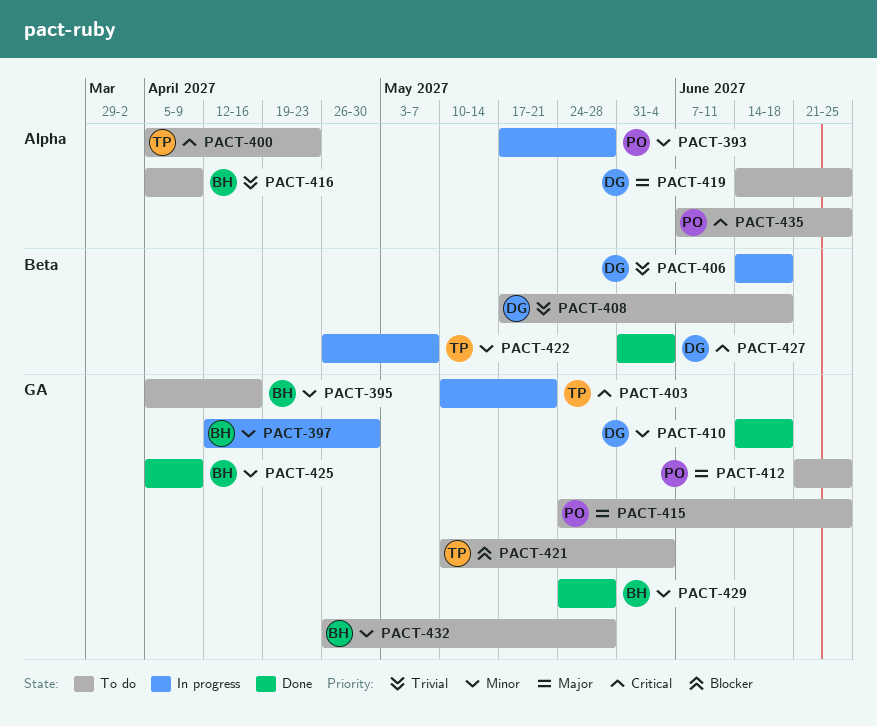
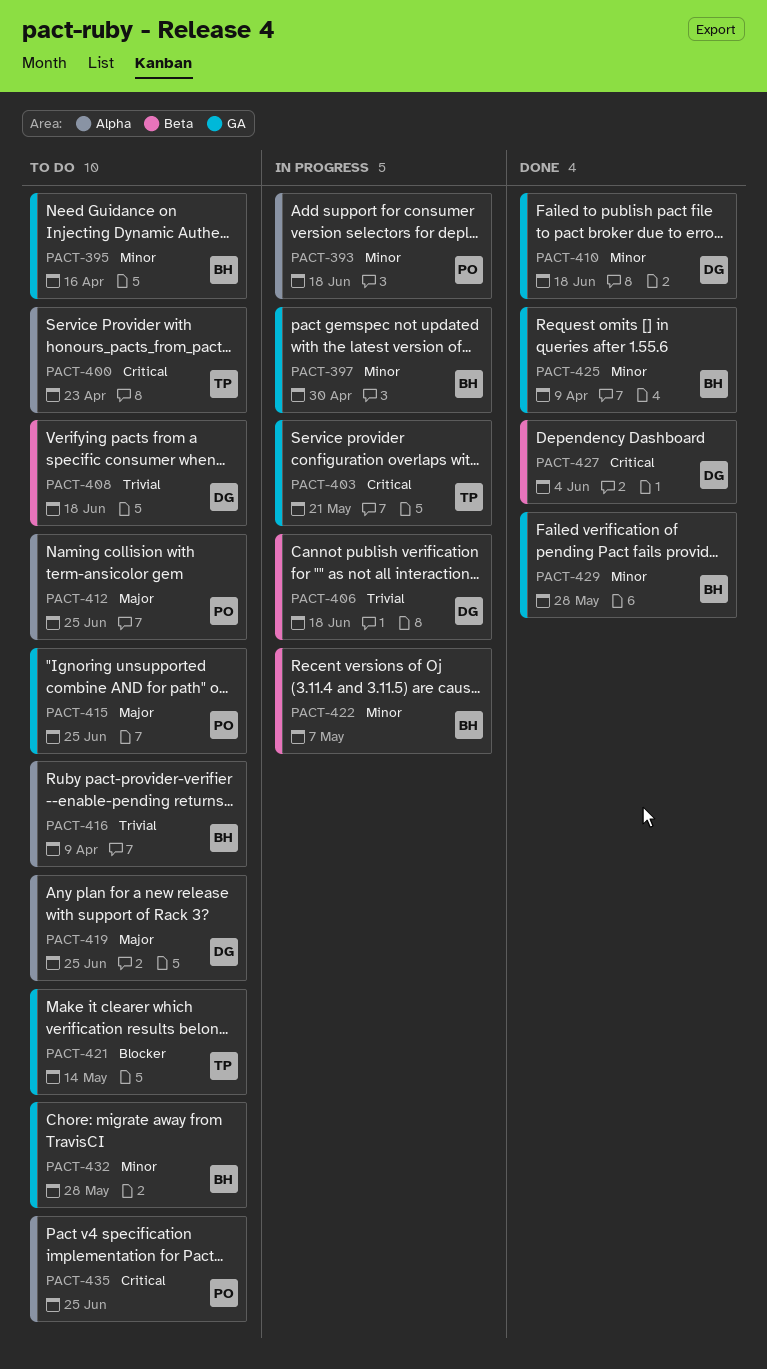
PACT-393, due: May 28 -> Jun 18
PACT-412, label: GA -> Alpha
PACT-421, due: Jun 4 -> May 14
PACT-422, owner: TP -> BH

